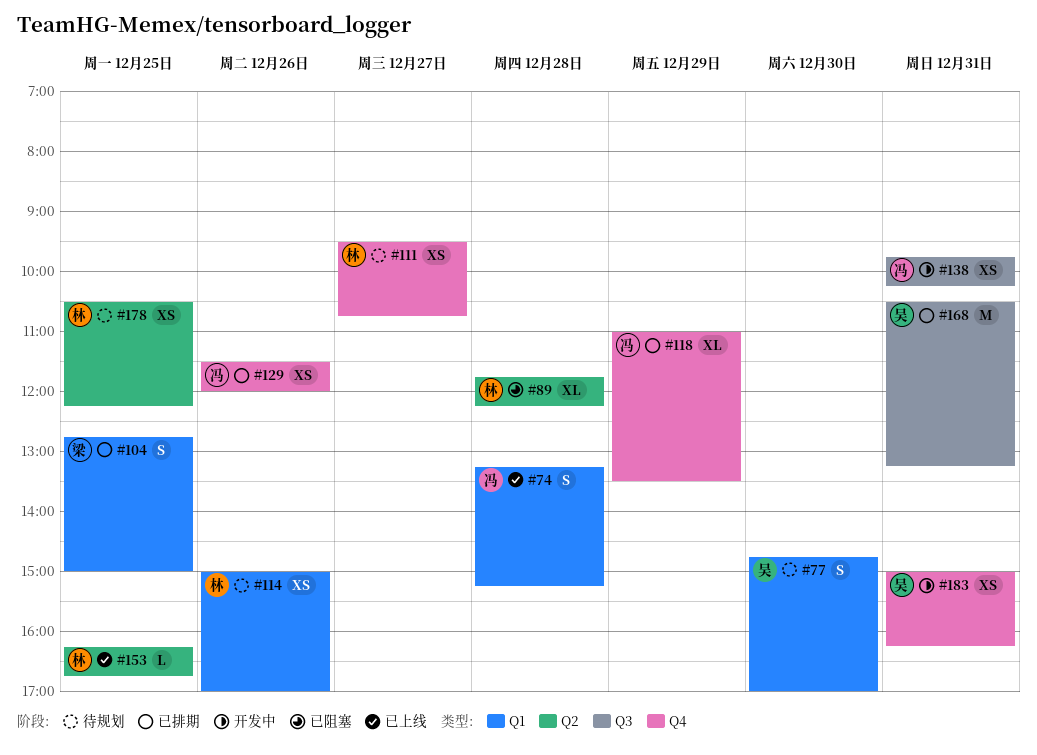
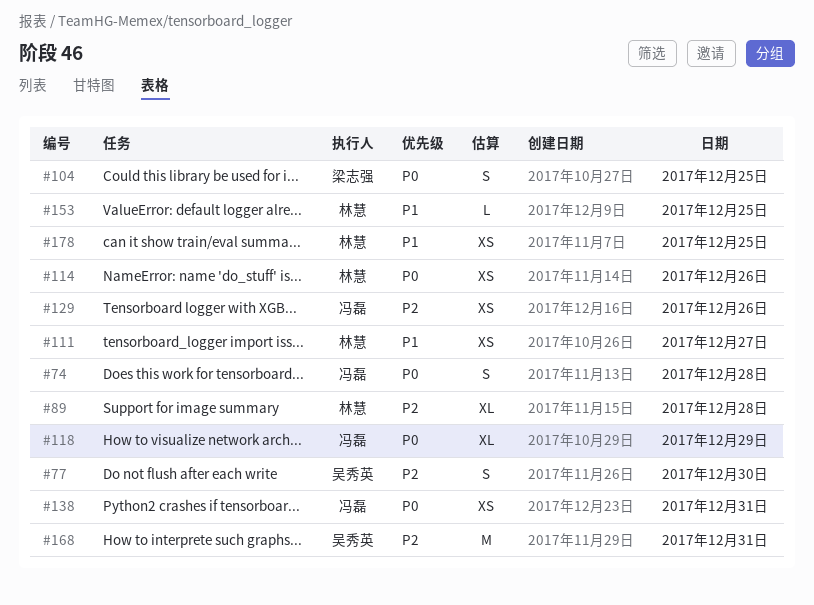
#183: present -> none

